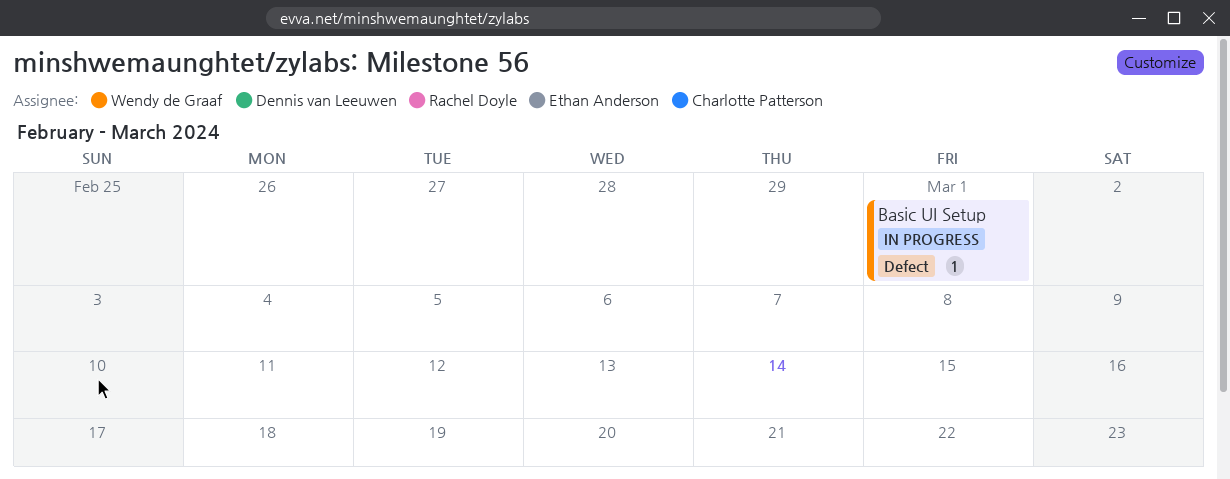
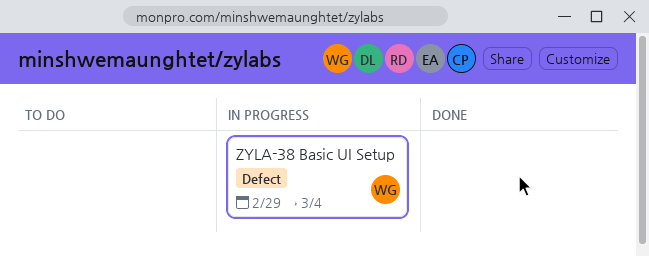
Basic UI Setup, due: Mar 1 -> Mar 4

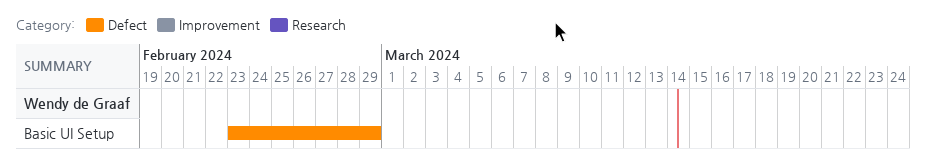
Basic UI Setup, start: Feb 29 -> Feb 23
Basic UI Setup, due: Mar 4 -> Feb 29

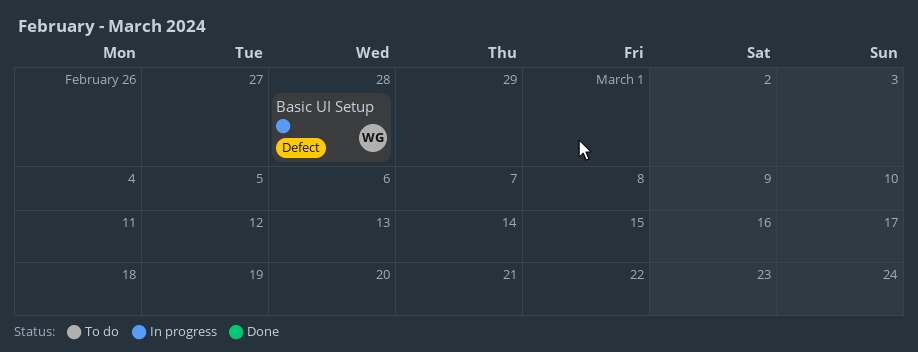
Basic UI Setup, due: Feb 29 -> Feb 28

